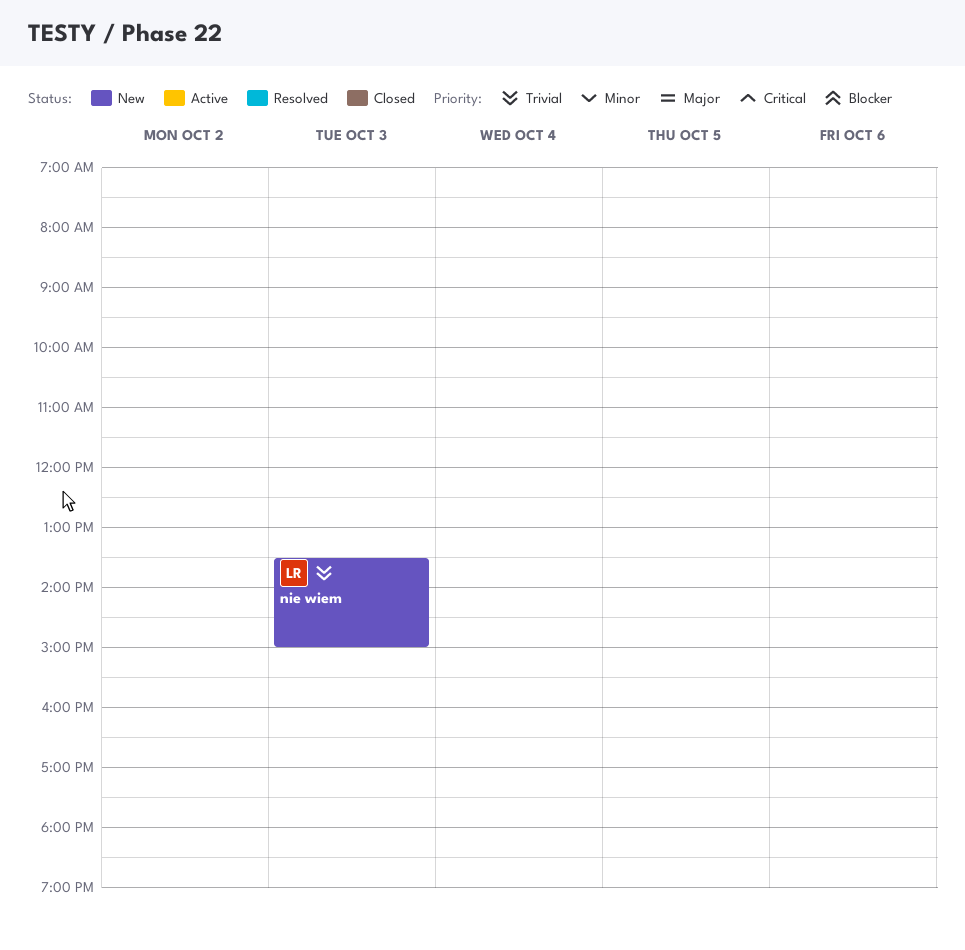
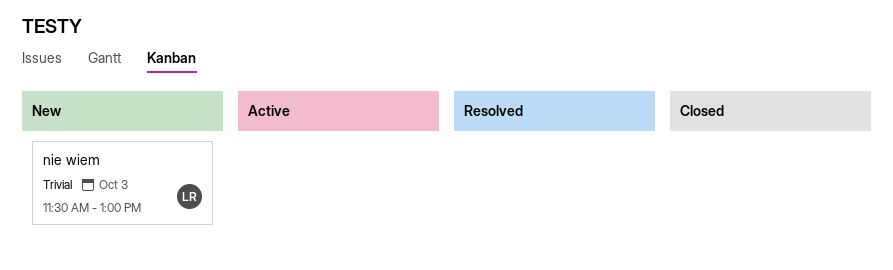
nie wiem, begins: 13:30 -> 11:30
nie wiem, ends: 15:00 -> 13:00

